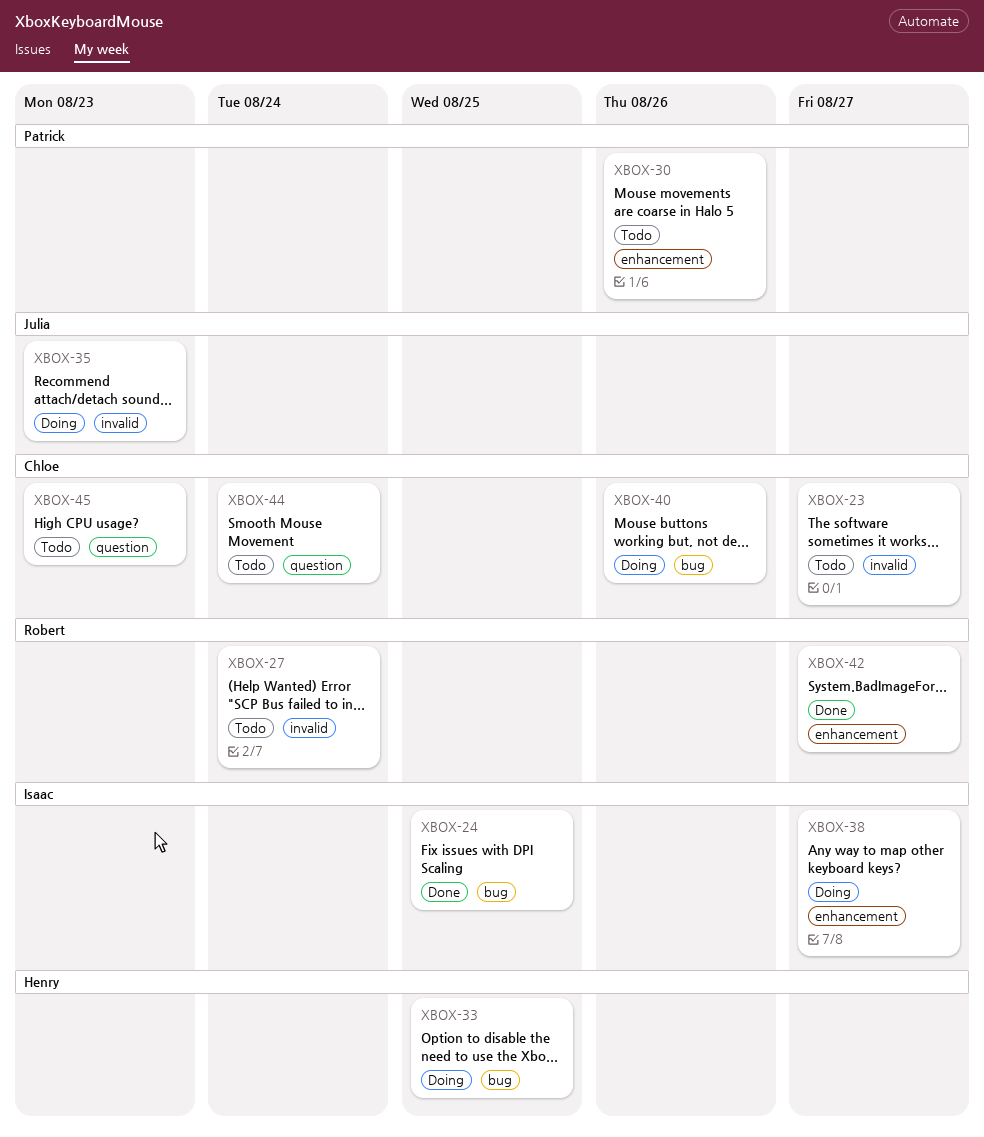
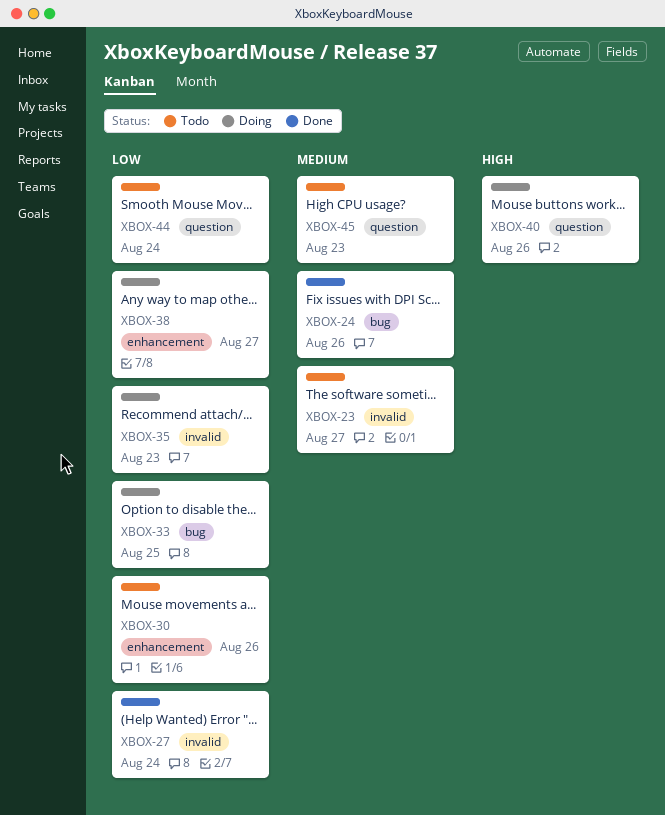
XBOX-24, due: Aug 25 -> Aug 26
XBOX-27, status: Todo -> Done
XBOX-40, label: bug -> question
XBOX-42: present -> none

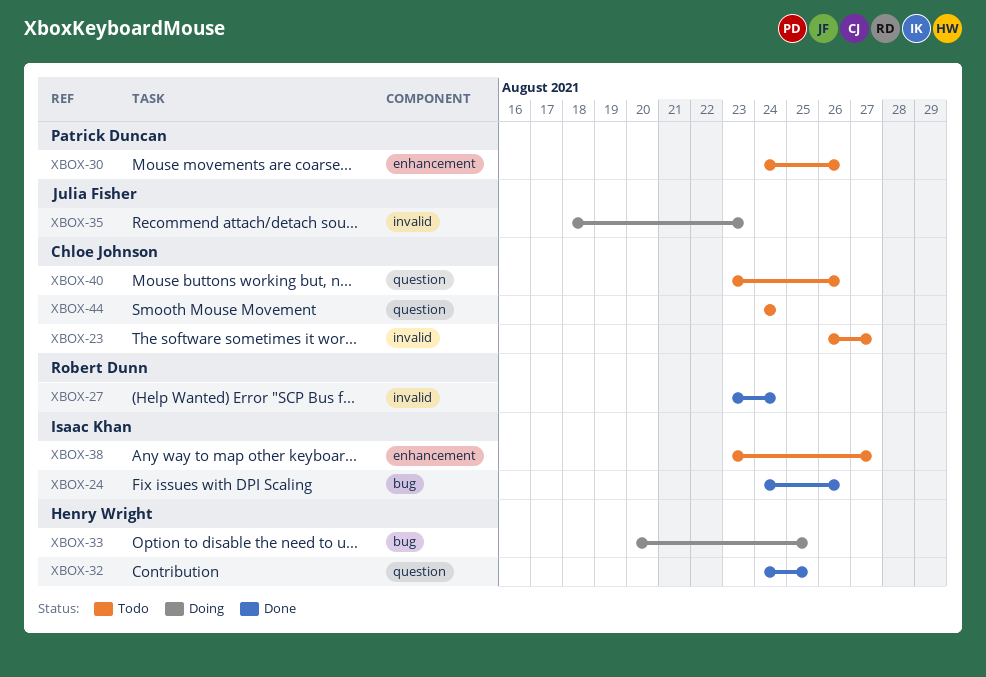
XBOX-32: none -> present
XBOX-38, status: Doing -> Todo
XBOX-40, status: Doing -> Todo
XBOX-45: present -> none

